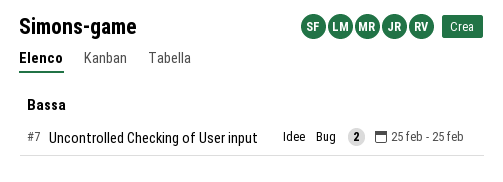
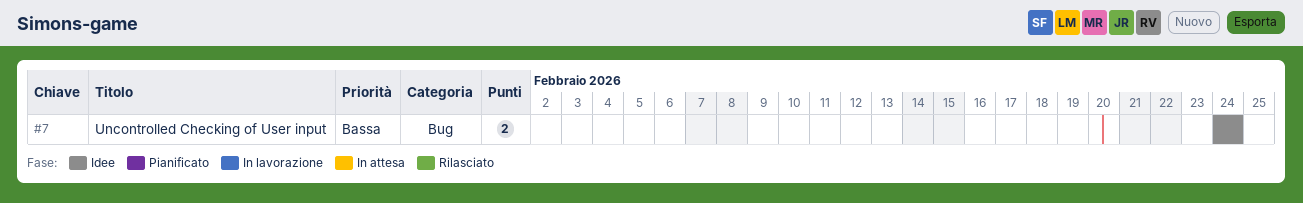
#7, start: Feb 25 -> Feb 24
#7, due: Feb 25 -> Feb 24

